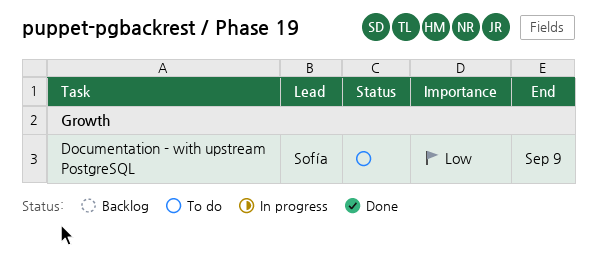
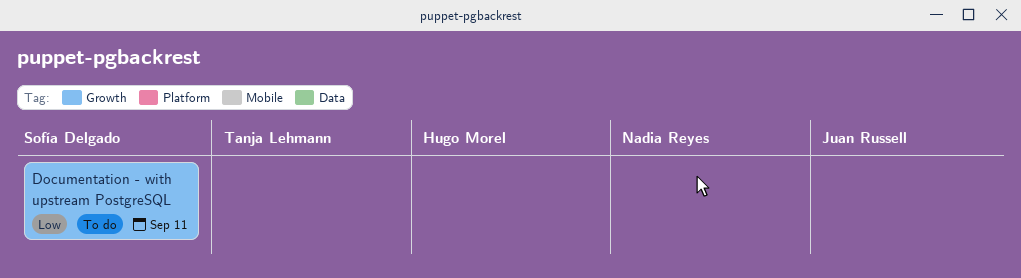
Documentation - with upstream PostgreSQL, due: Sep 9 -> Sep 11

